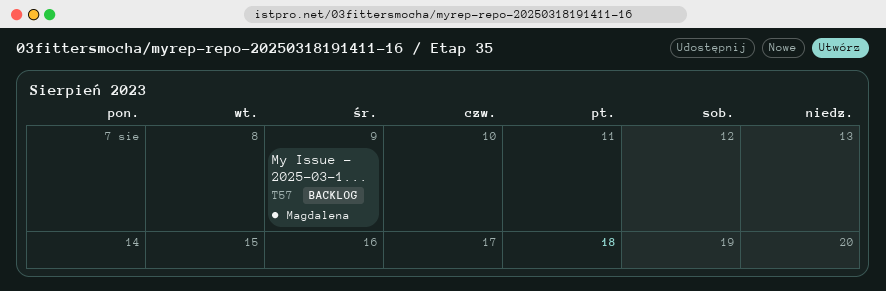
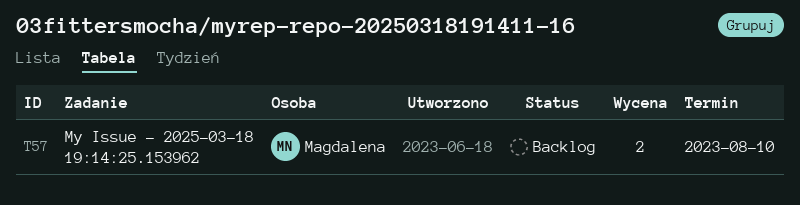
T57, estimate: 1 -> 2
T57, due: Aug 9 -> Aug 10

